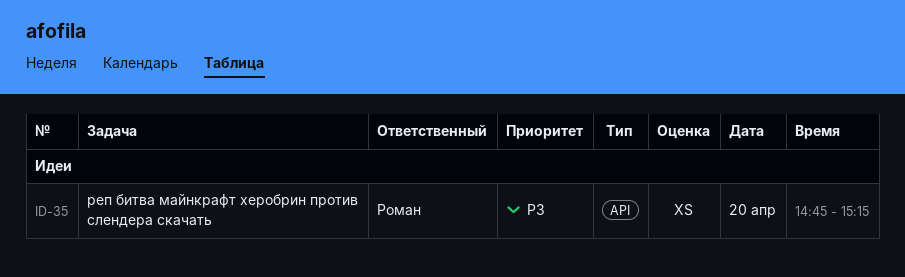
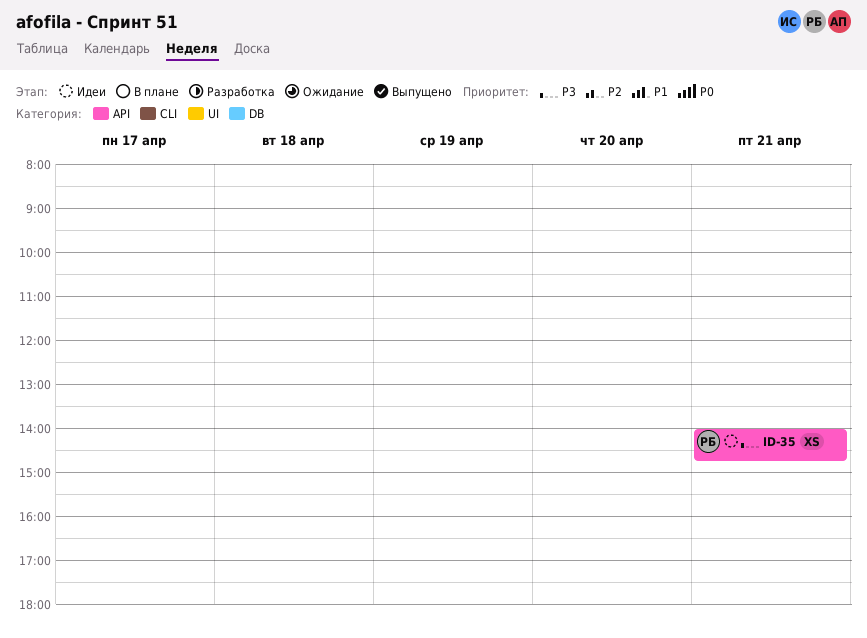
ID-35, day: Apr 20 -> Apr 21
ID-35, begins: 14:45 -> 14:00
ID-35, ends: 15:15 -> 14:45

